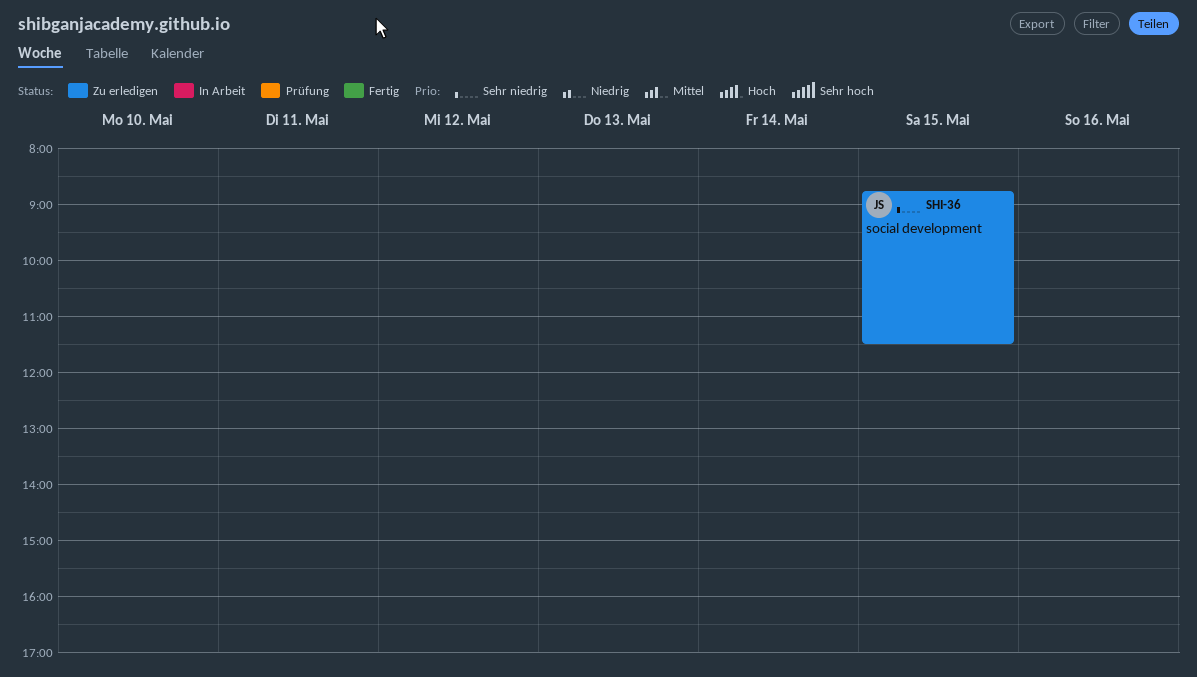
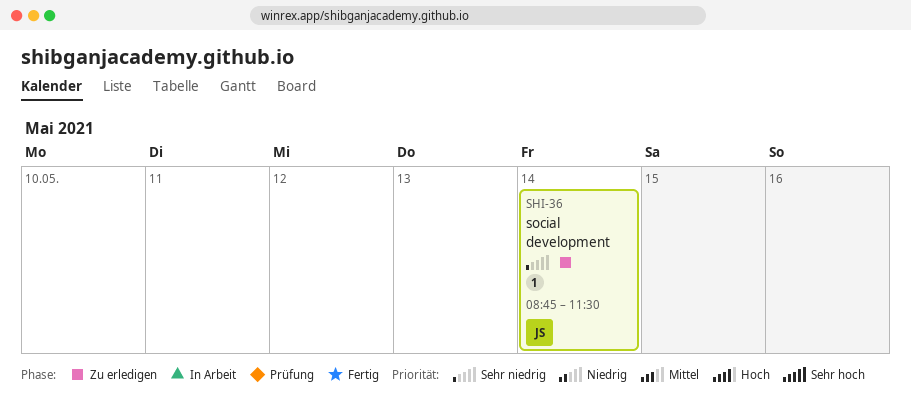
SHI-36, day: May 15 -> May 14

